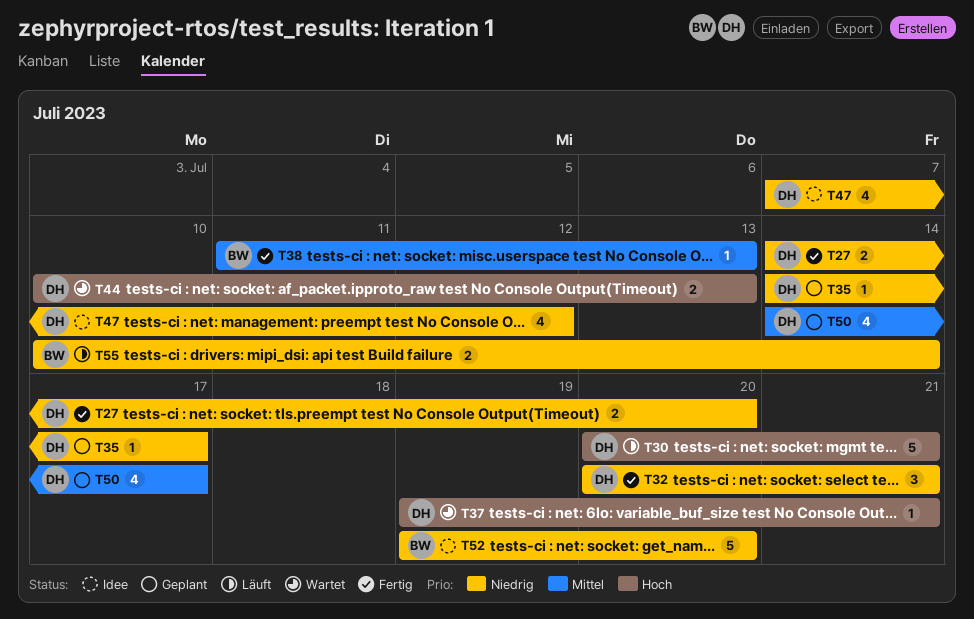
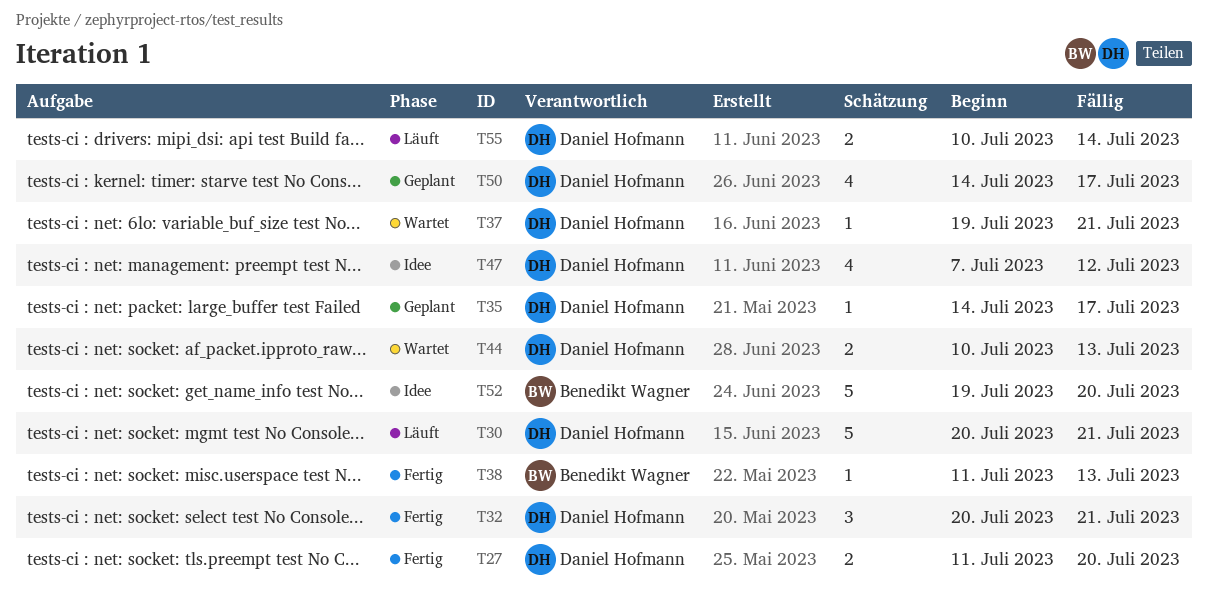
T27, start: Jul 14 -> Jul 11
T55, owner: Benedikt Wagner -> Daniel Hofmann

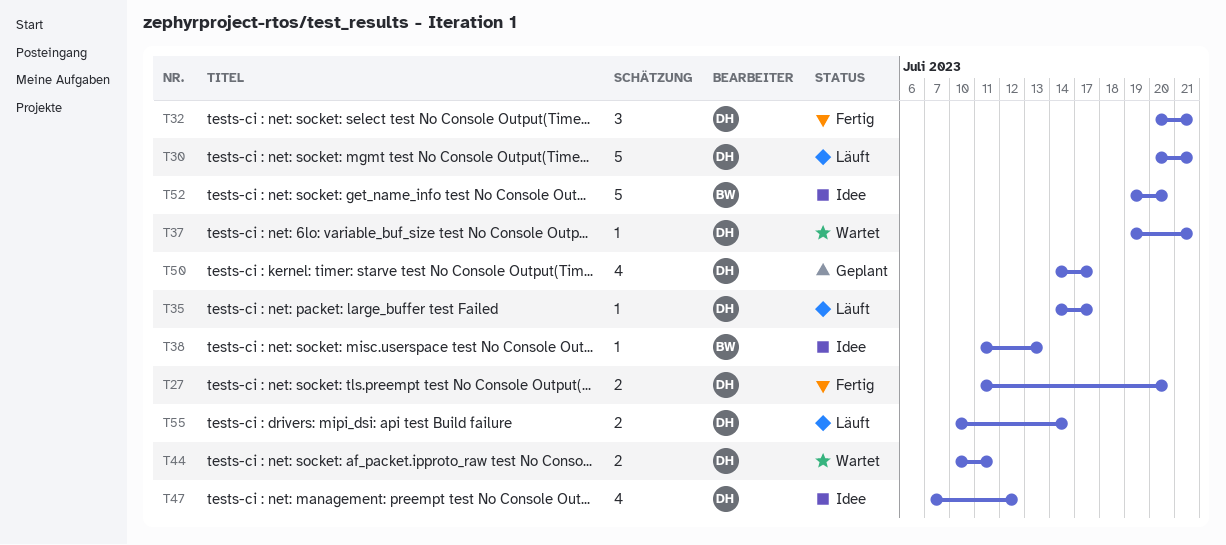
T35, status: Geplant -> Läuft
T38, status: Fertig -> Idee
T44, due: Jul 13 -> Jul 11

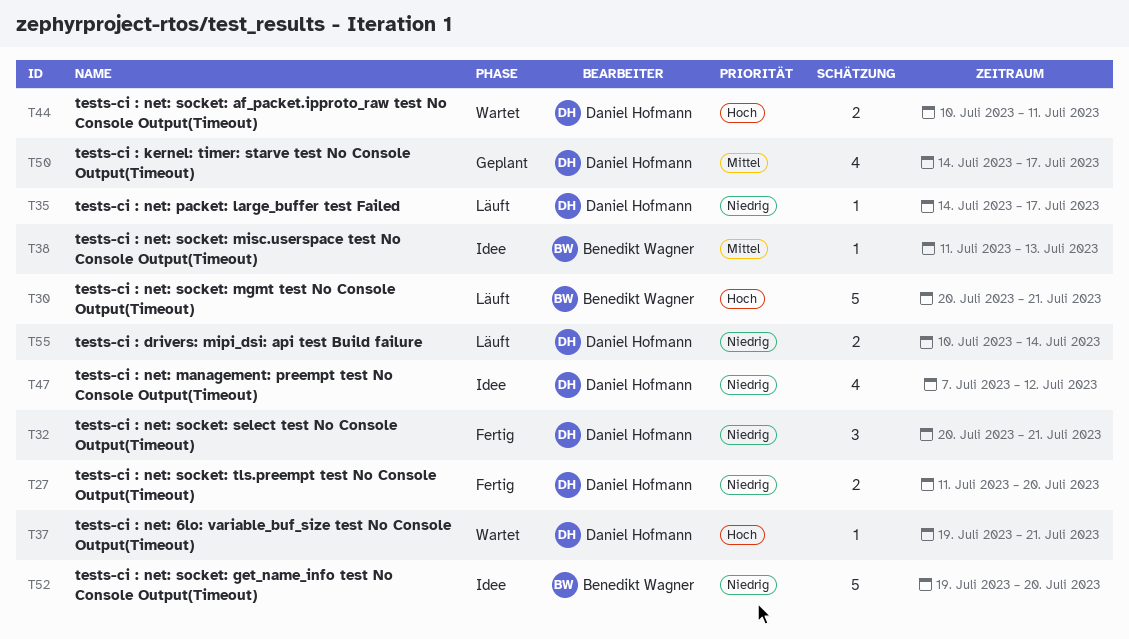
T30, owner: Daniel Hofmann -> Benedikt Wagner

